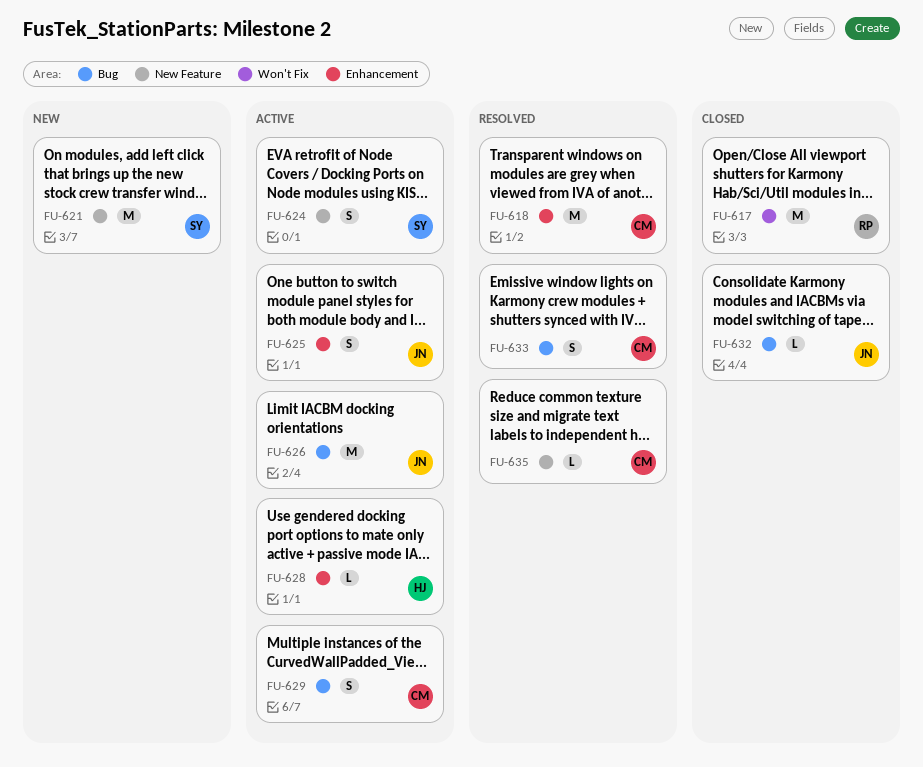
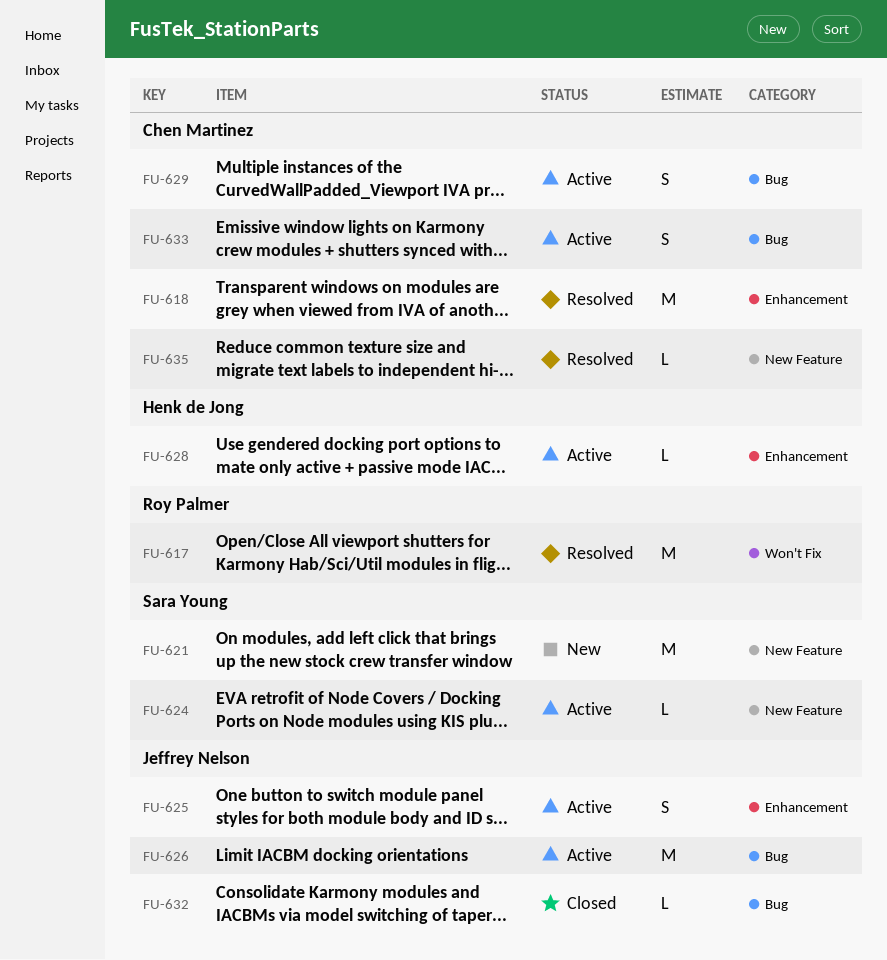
FU-617, status: Closed -> Resolved
FU-624, estimate: S -> L
FU-633, status: Resolved -> Active

